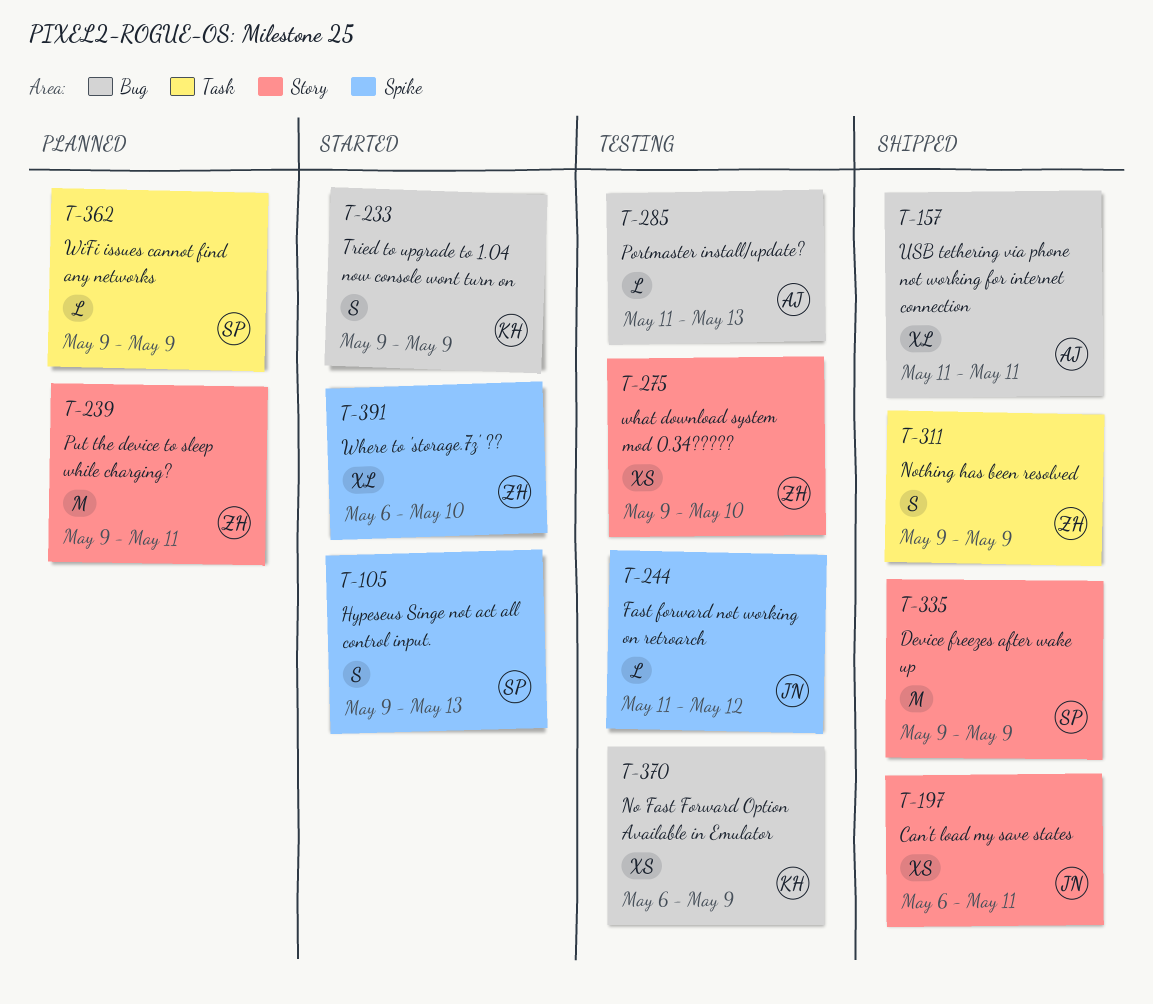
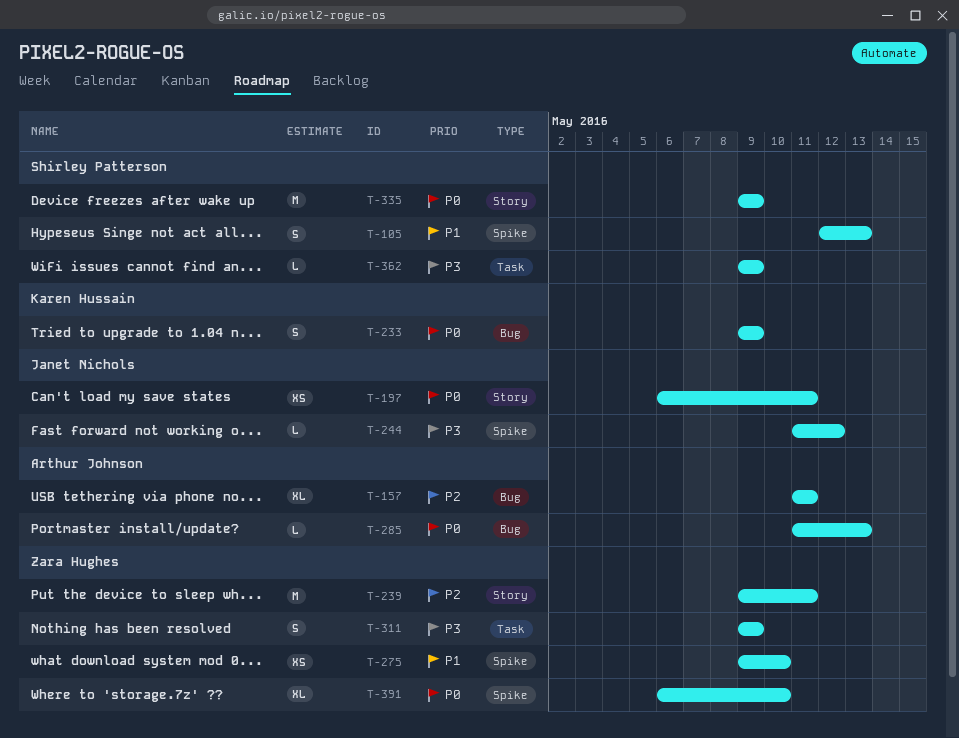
T-105, start: May 9 -> May 12
T-275, label: Story -> Spike
T-370: present -> none

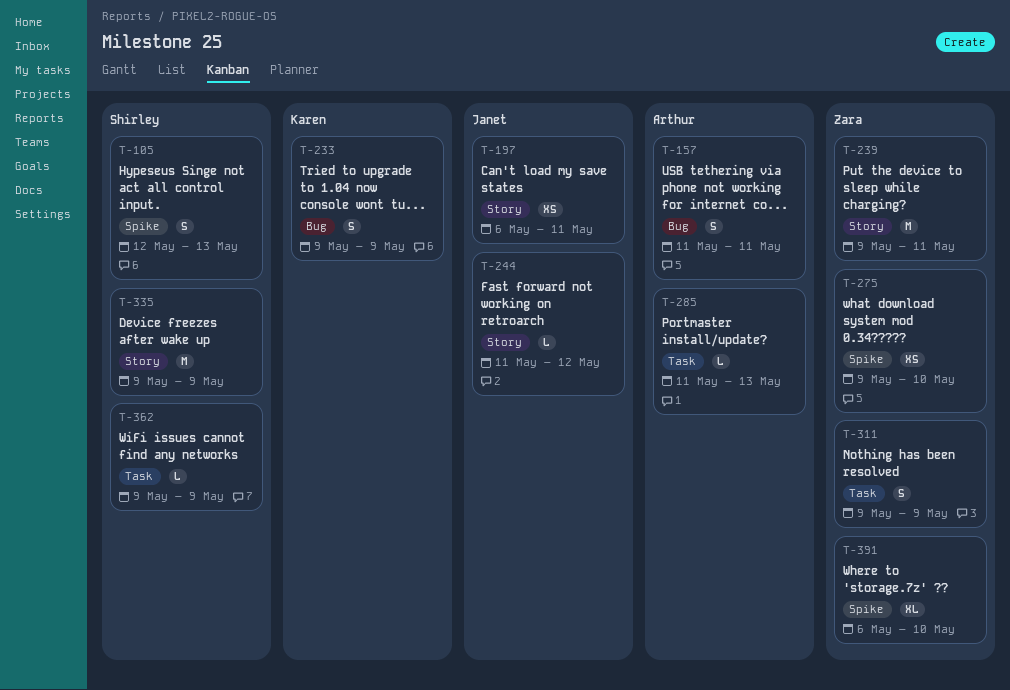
T-157, estimate: XL -> S
T-244, label: Spike -> Story
T-285, label: Bug -> Task

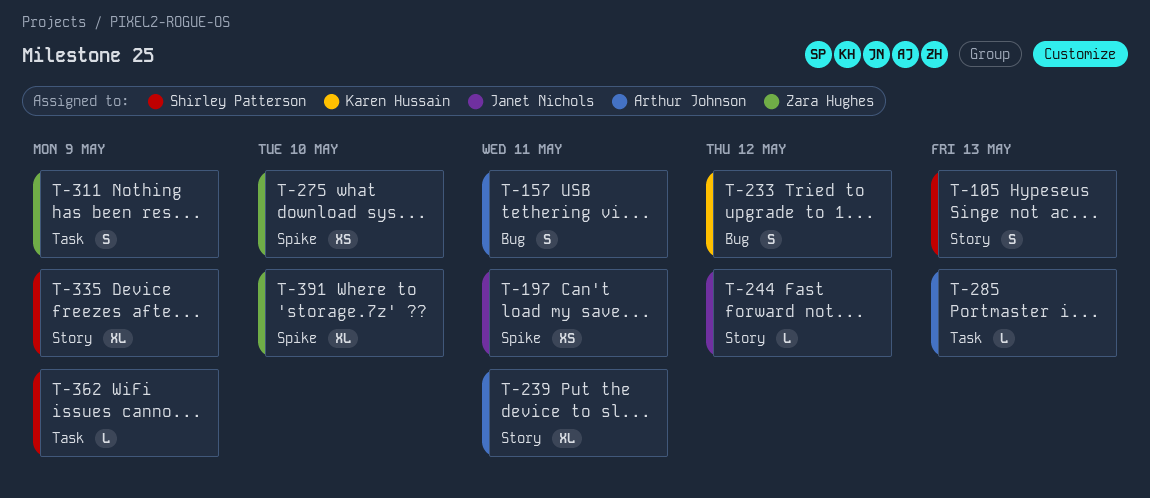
T-105, label: Spike -> Story
T-197, label: Story -> Spike
T-233, due: May 9 -> May 12
T-239, owner: Zara Hughes -> Arthur Johnson
T-239, estimate: M -> XL
T-335, estimate: M -> XL

